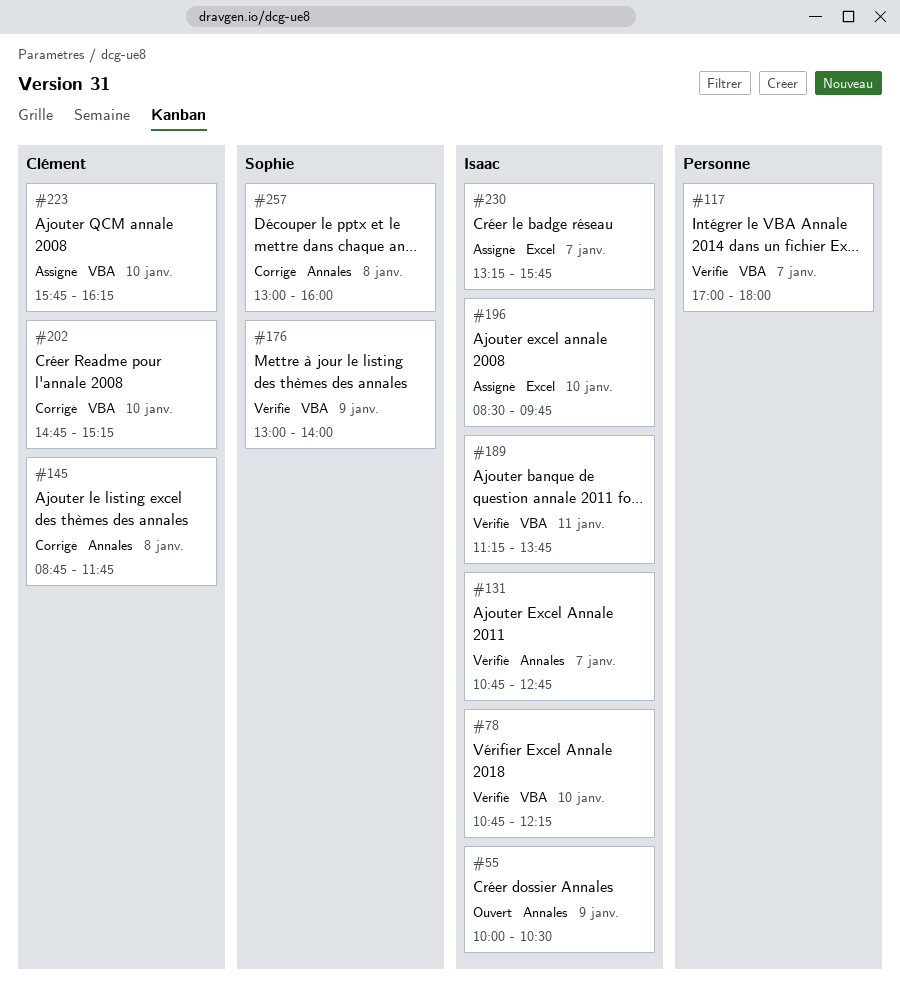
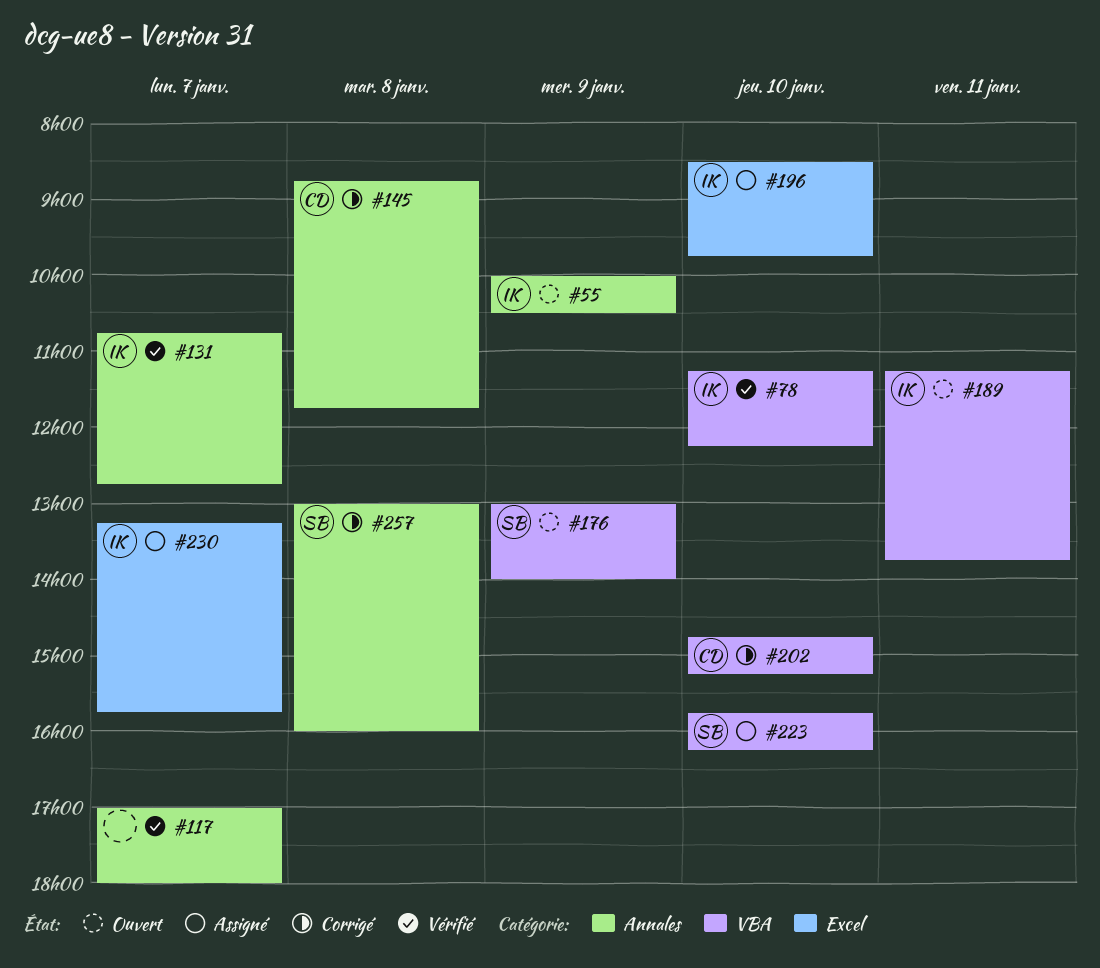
#78, begins: 10:45 -> 11:15
#117, label: VBA -> Annales
#176, status: Vérifié -> Ouvert
#189, status: Vérifié -> Ouvert
#223, owner: Clément -> Sophie

